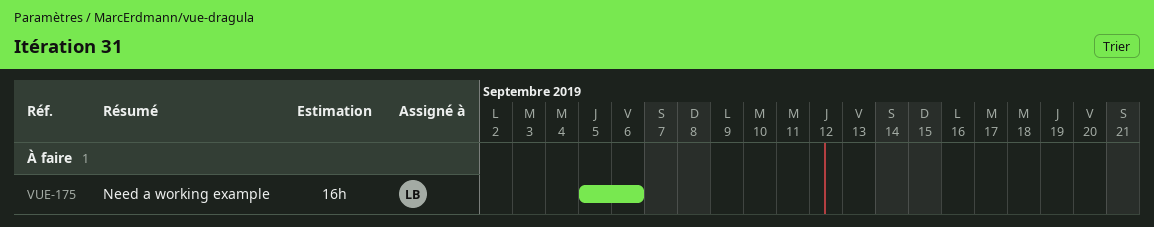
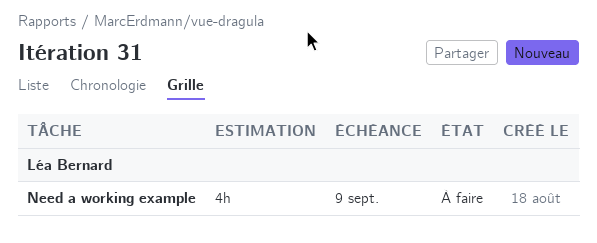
Need a working example, estimate: 16h -> 4h
Need a working example, due: Sep 6 -> Sep 9

